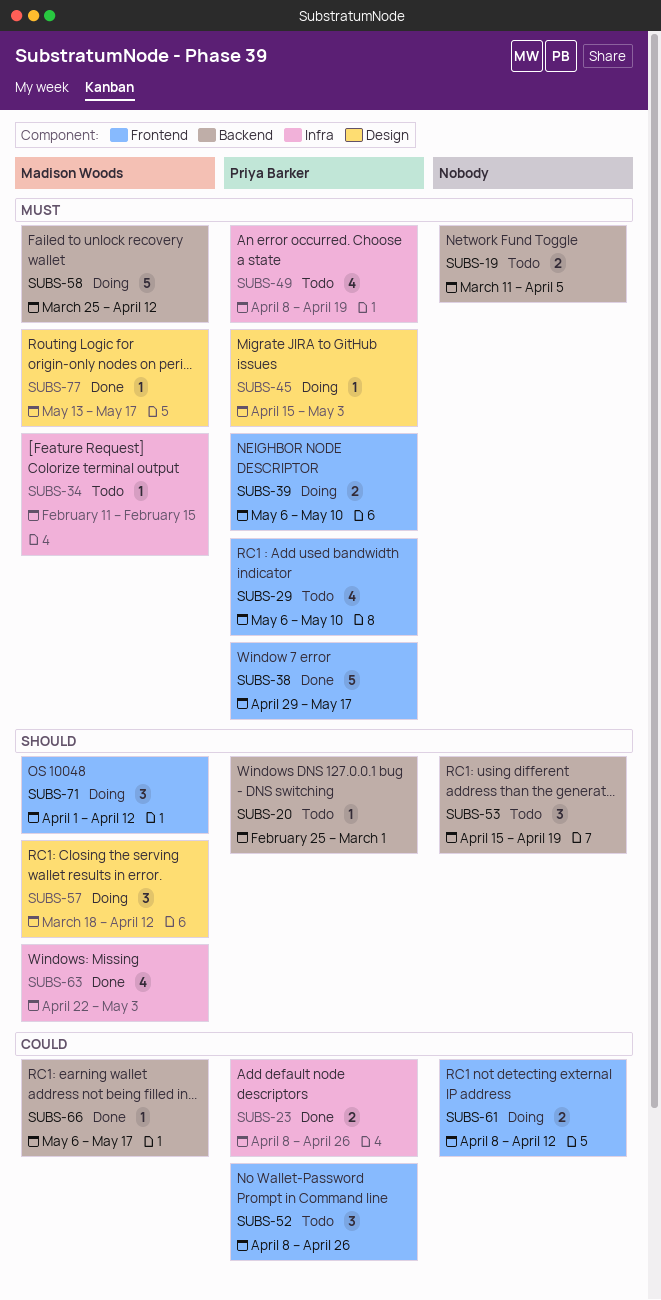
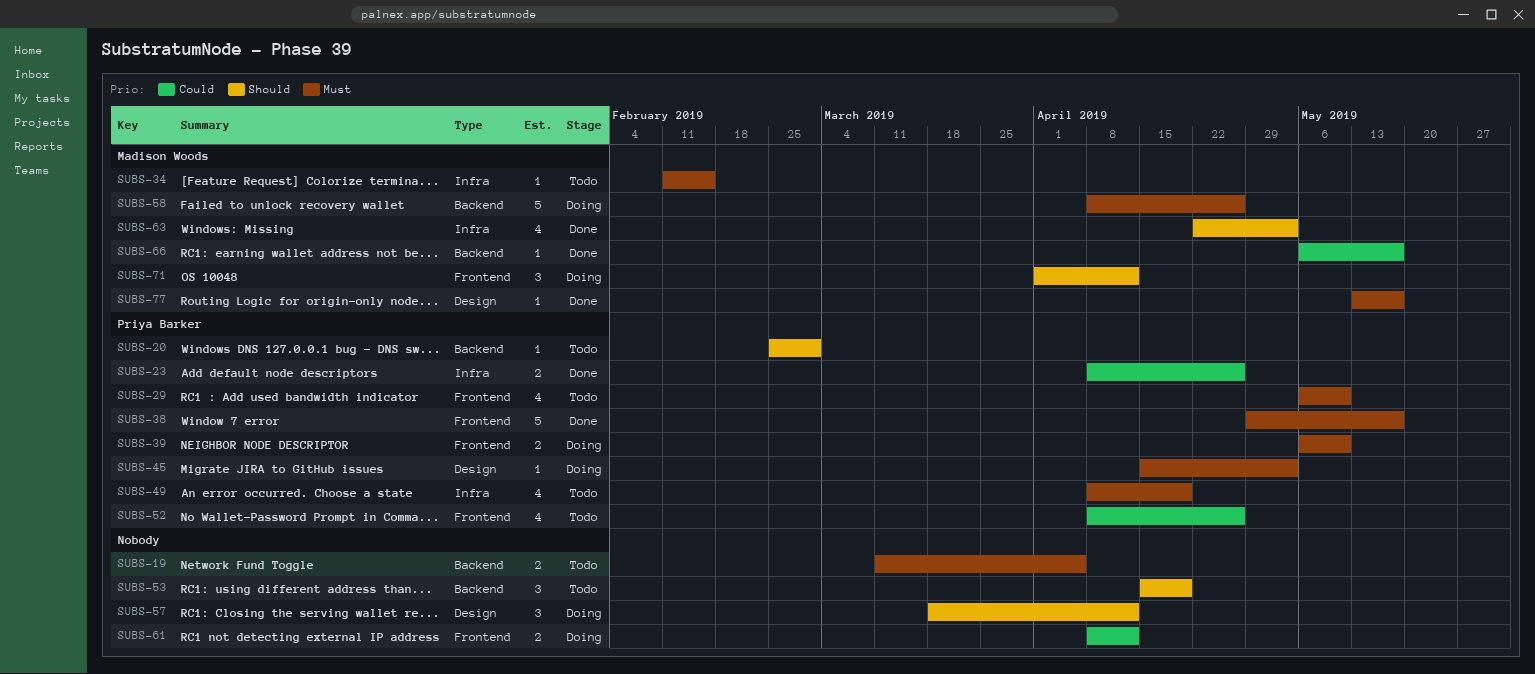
SUBS-52, estimate: 3 -> 4
SUBS-57, owner: Madison Woods -> none
SUBS-58, start: Mar 25 -> Apr 8
SUBS-58, due: Apr 12 -> Apr 26

